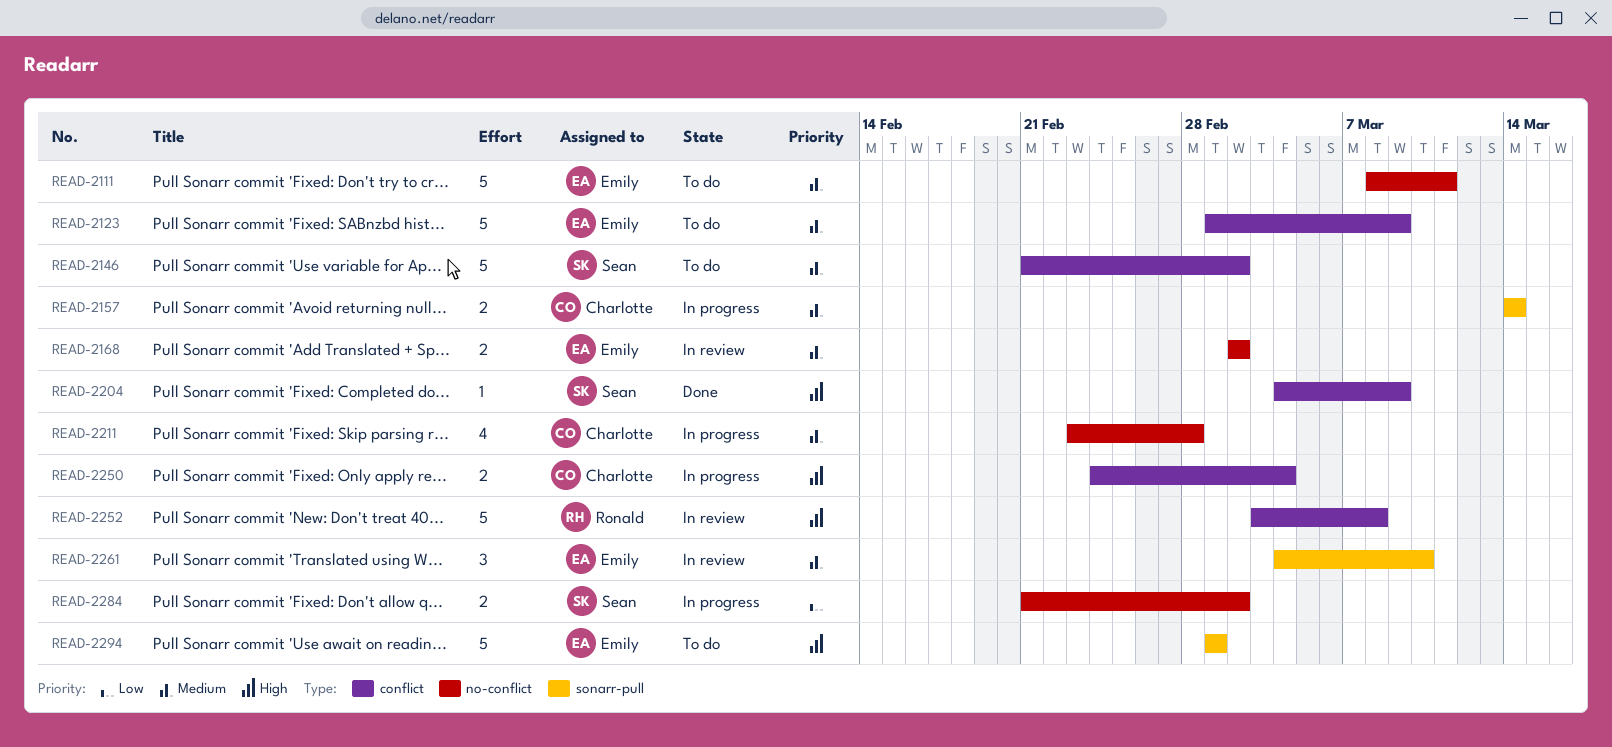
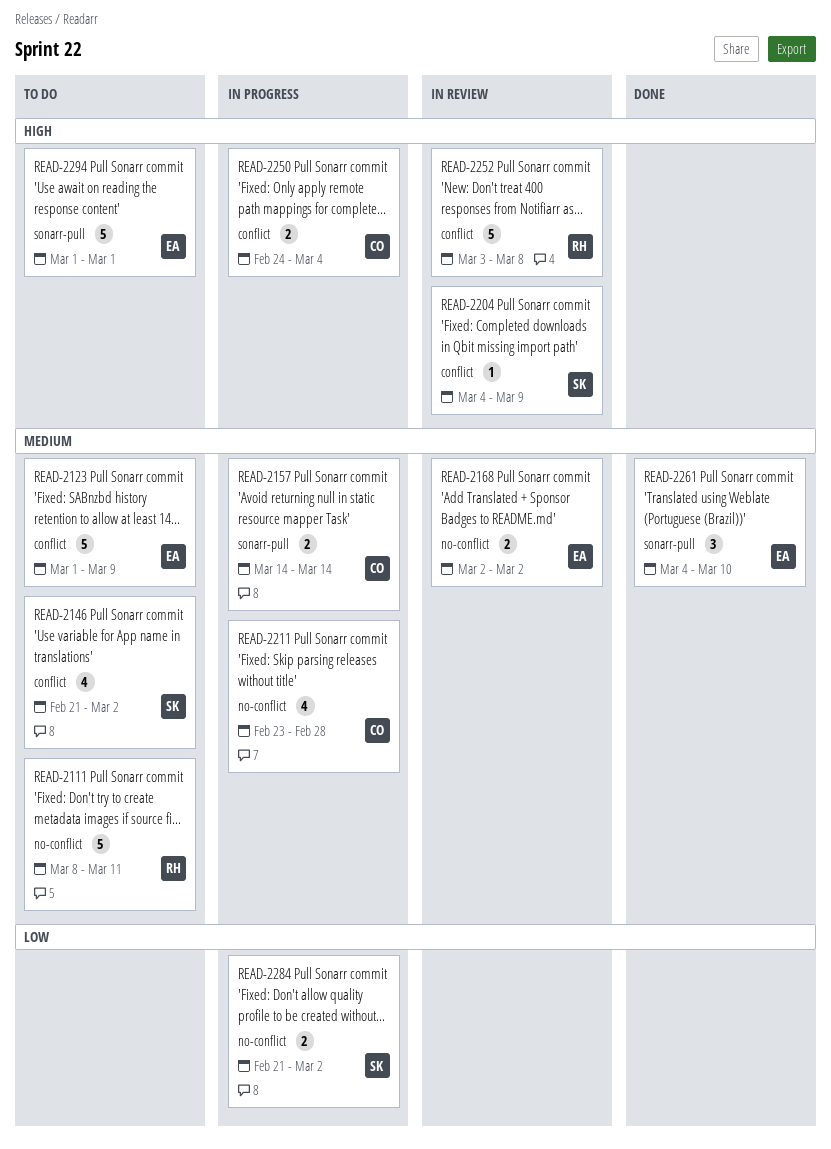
READ-2111, owner: Emily -> Ronald
READ-2146, estimate: 5 -> 4
READ-2204, status: Done -> In review
READ-2261, status: In review -> Done

